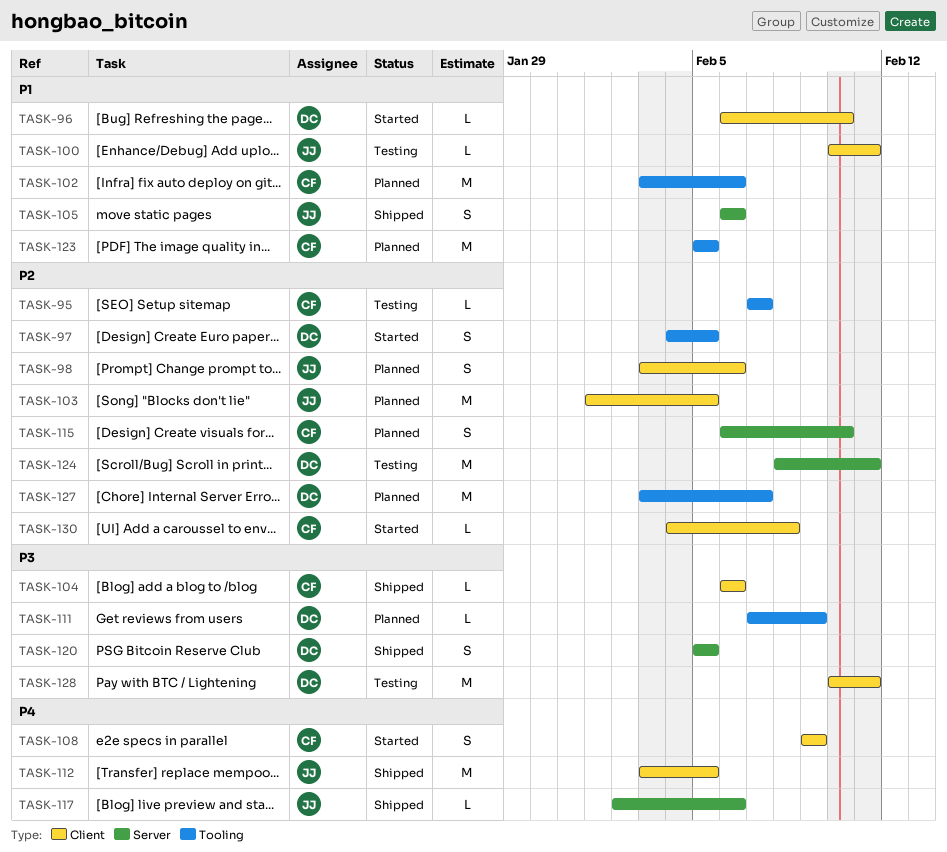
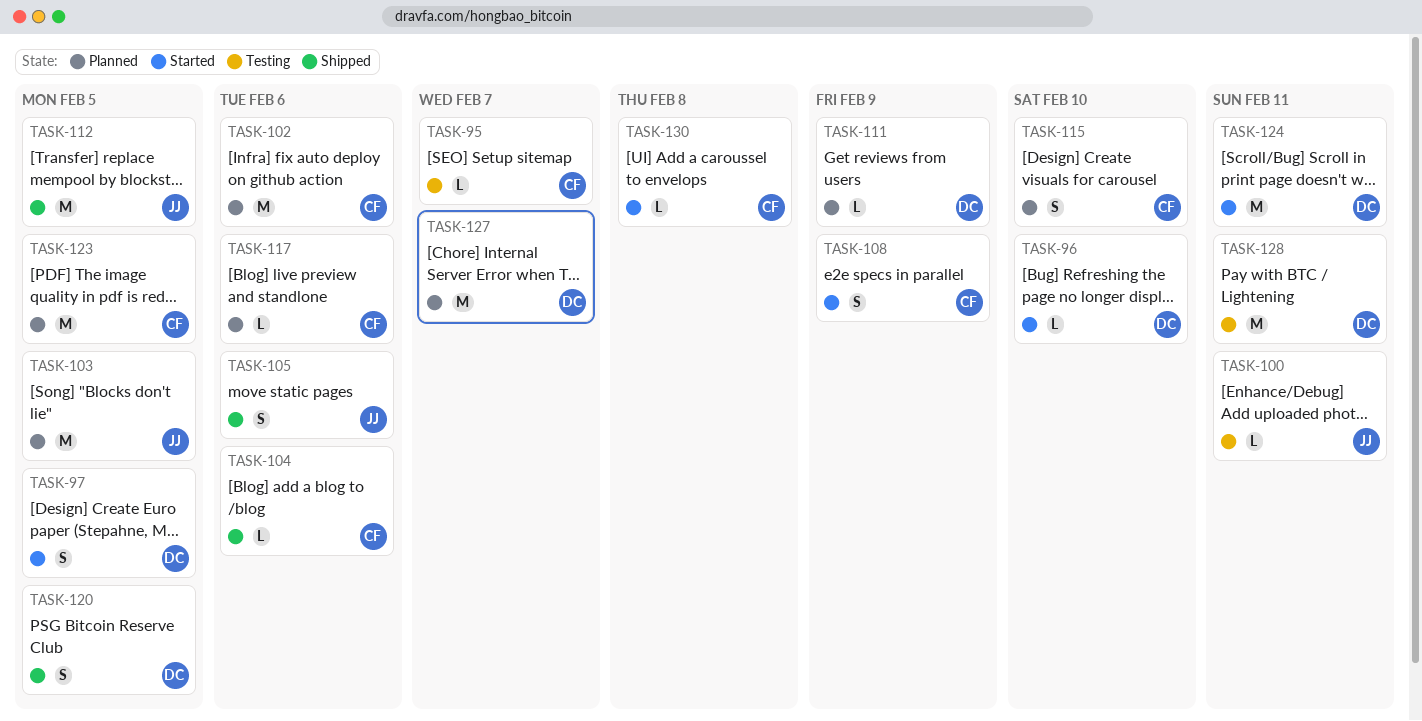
TASK-98: present -> none
TASK-117, status: Shipped -> Planned
TASK-117, owner: JJ -> CF
TASK-124, status: Testing -> Started

